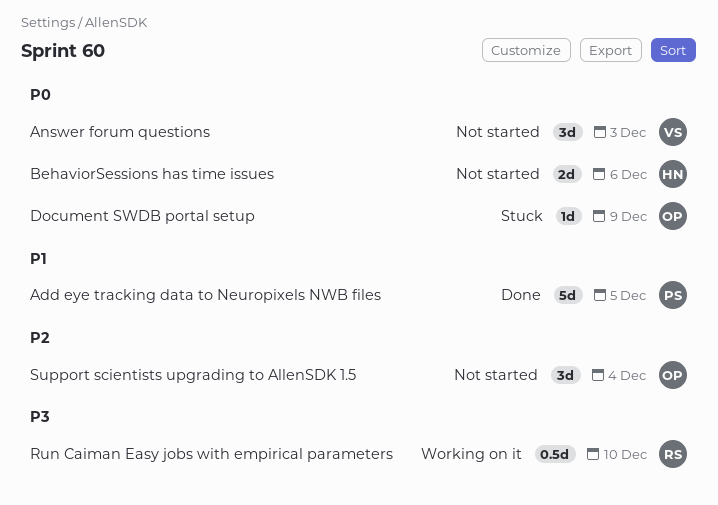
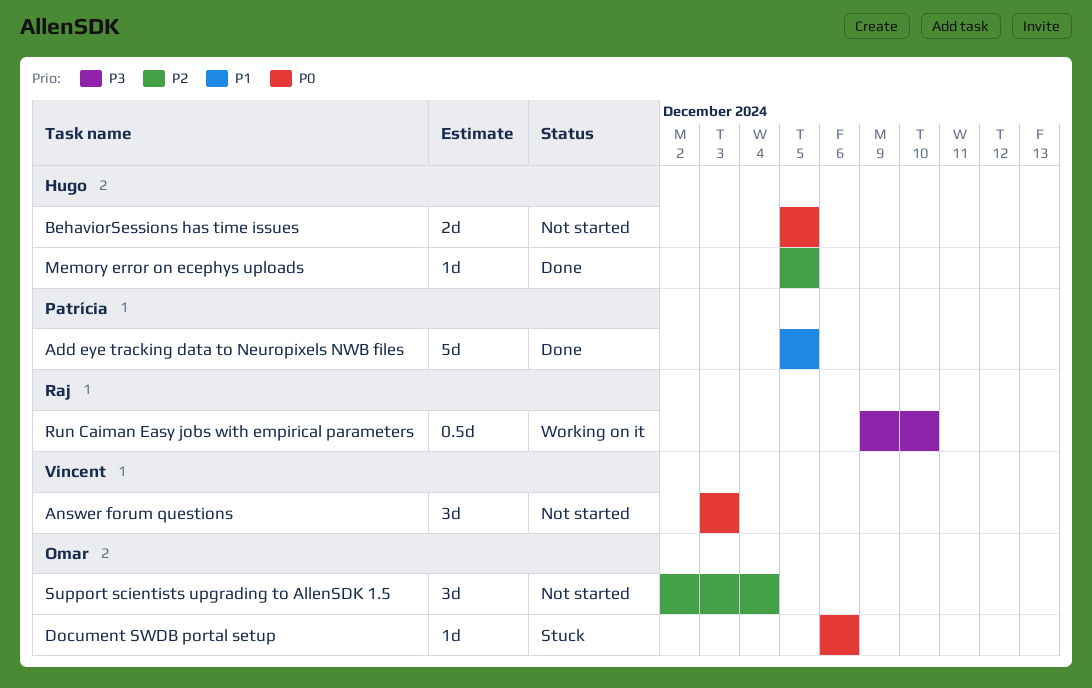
BehaviorSessions has time issues, due: Dec 6 -> Dec 5
Document SWDB portal setup, due: Dec 9 -> Dec 6
Memory error on ecephys uploads: none -> present

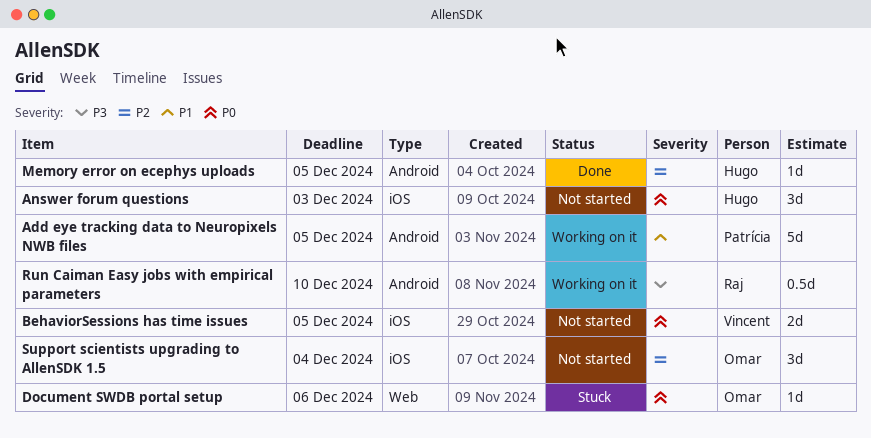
Add eye tracking data to Neuropixels NWB files, status: Done -> Working on it
Answer forum questions, owner: Vincent -> Hugo
BehaviorSessions has time issues, owner: Hugo -> Vincent

